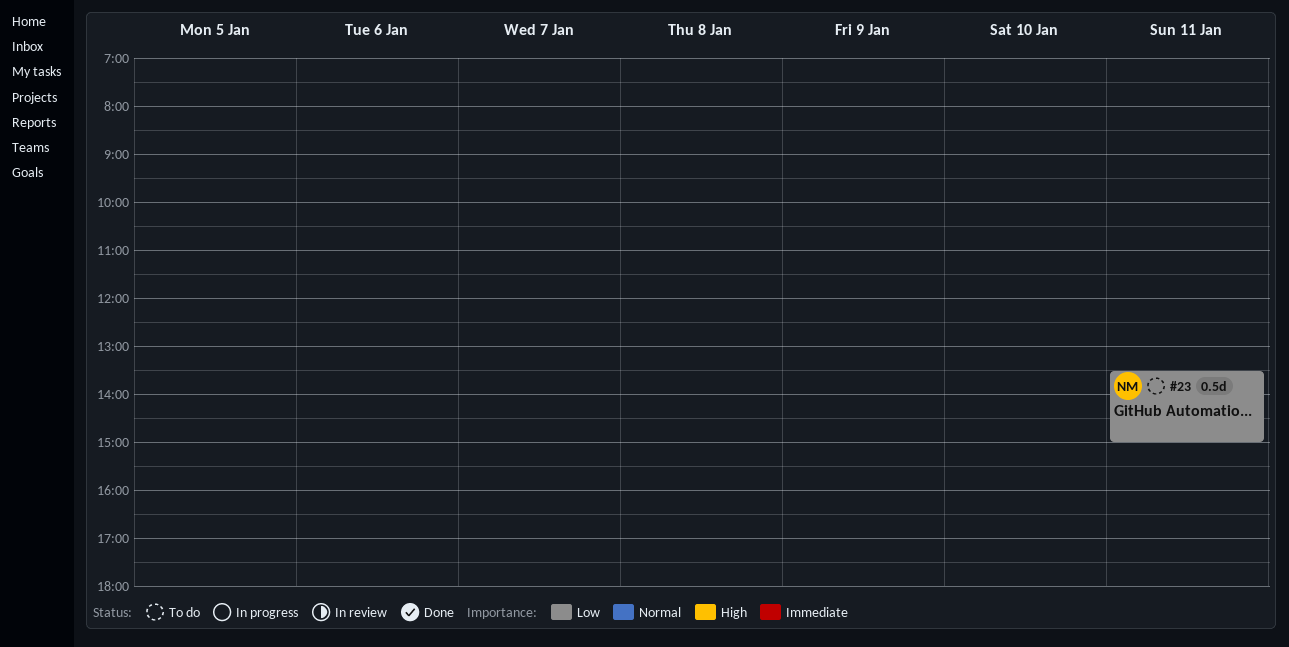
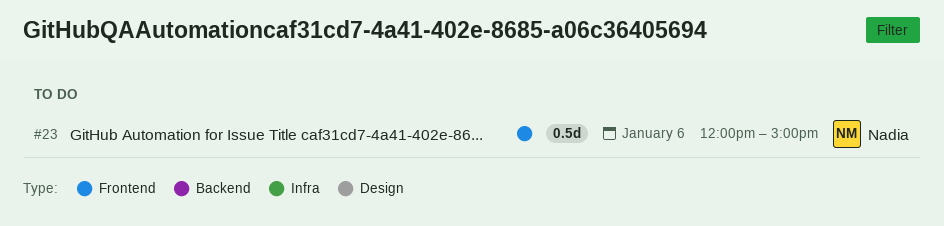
#23, day: Jan 11 -> Jan 6
#23, begins: 13:30 -> 12:00

